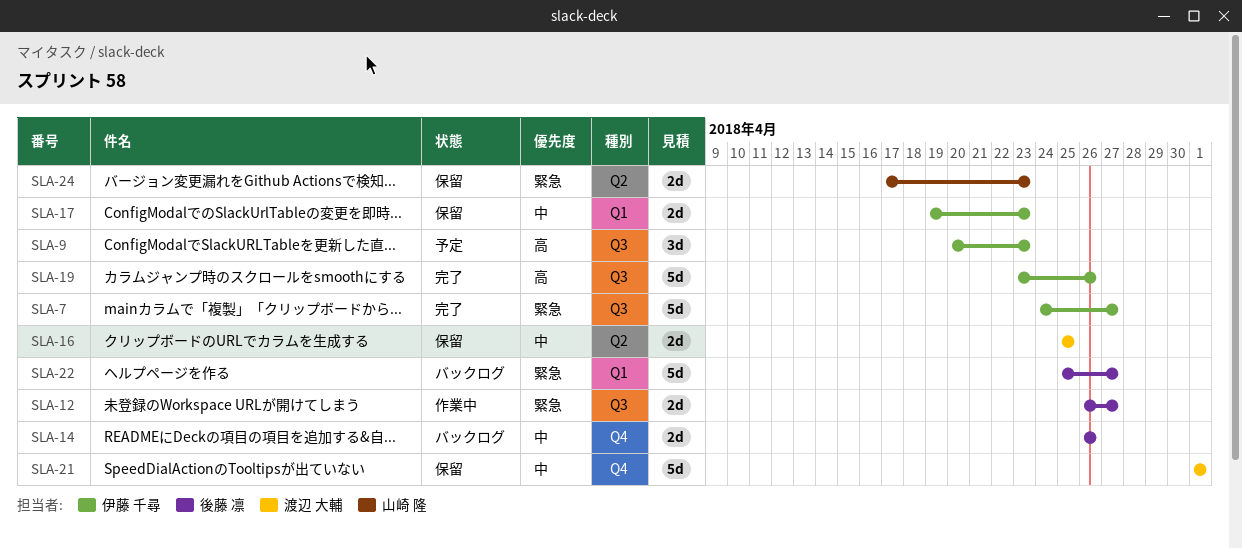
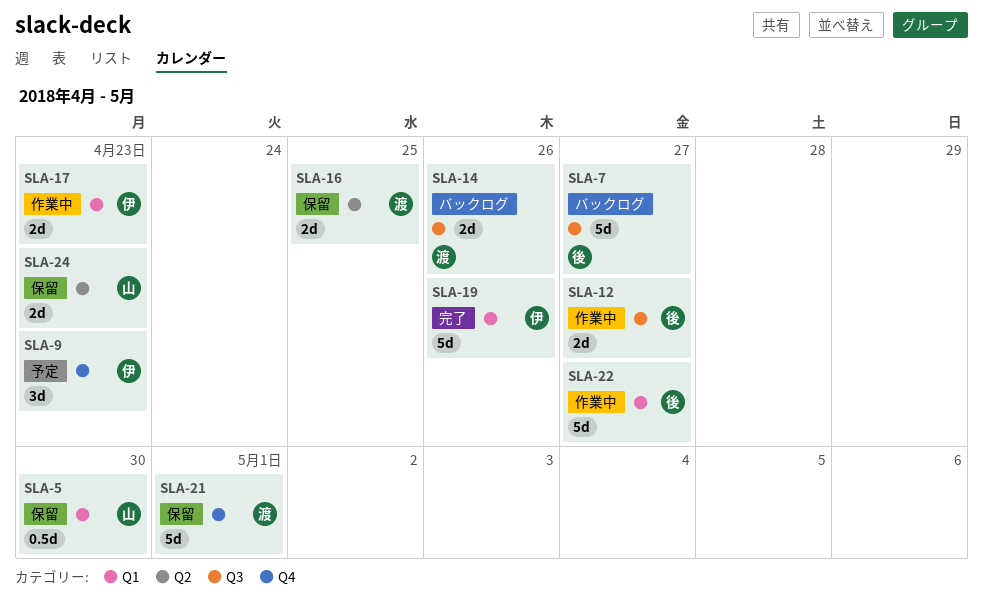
SLA-5: none -> present
SLA-7, status: 完了 -> バックログ
SLA-7, owner: 伊藤 千尋 -> 後藤 凛
SLA-9, label: Q3 -> Q4
SLA-14, owner: 後藤 凛 -> 渡辺 大輔
SLA-14, label: Q4 -> Q3
SLA-17, status: 保留 -> 作業中
SLA-19, label: Q3 -> Q1
SLA-22, status: バックログ -> 作業中

